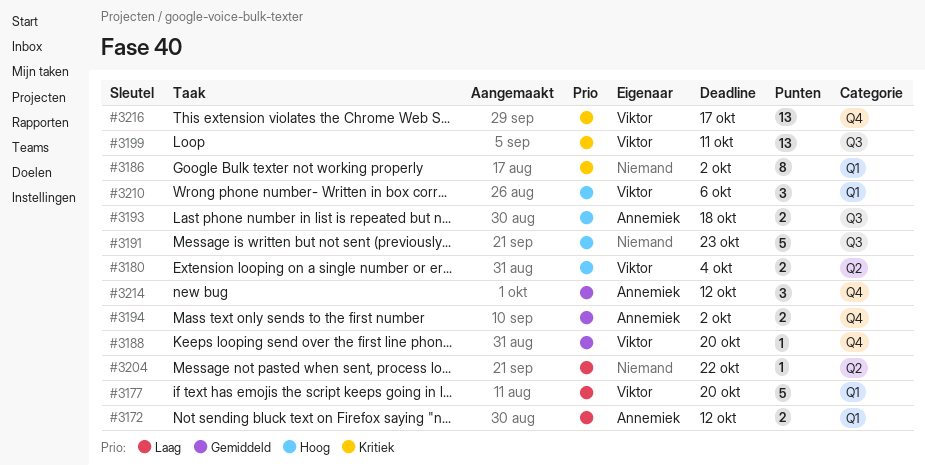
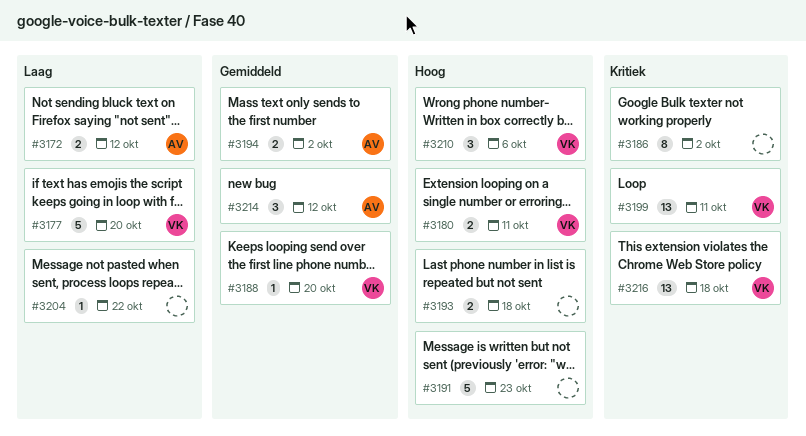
#3180, due: Oct 4 -> Oct 11
#3193, owner: Annemiek -> none
#3216, due: Oct 17 -> Oct 18

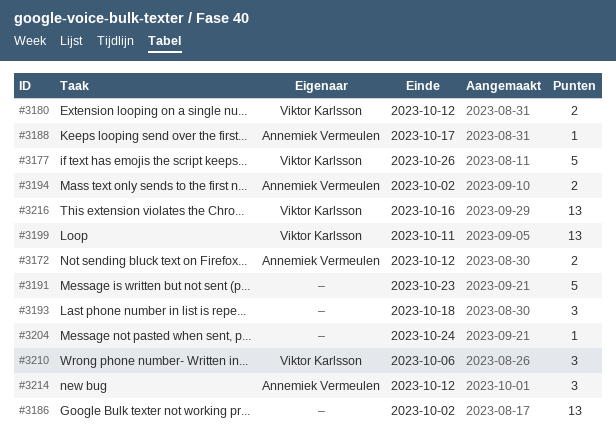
#3177, due: Oct 20 -> Oct 26
#3180, due: Oct 11 -> Oct 12
#3186, estimate: 8 -> 13
#3188, owner: Viktor Karlsson -> Annemiek Vermeulen
#3188, due: Oct 20 -> Oct 17
#3193, estimate: 2 -> 3
#3204, due: Oct 22 -> Oct 24
#3216, due: Oct 18 -> Oct 16

